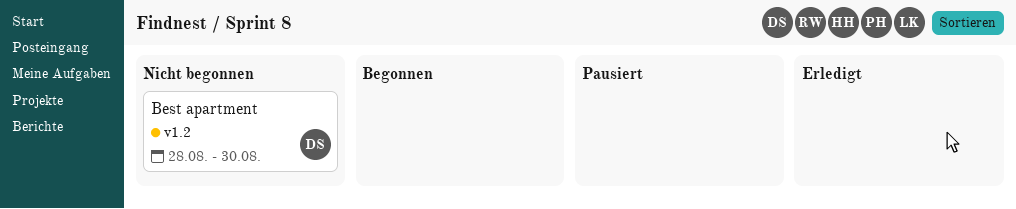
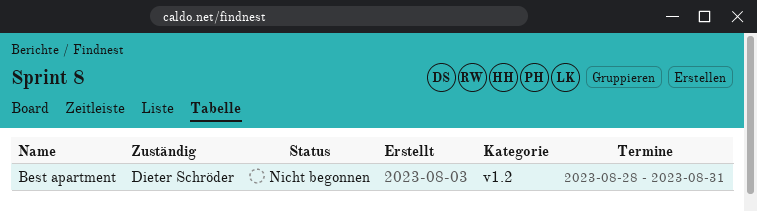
Best apartment, due: Aug 30 -> Aug 31

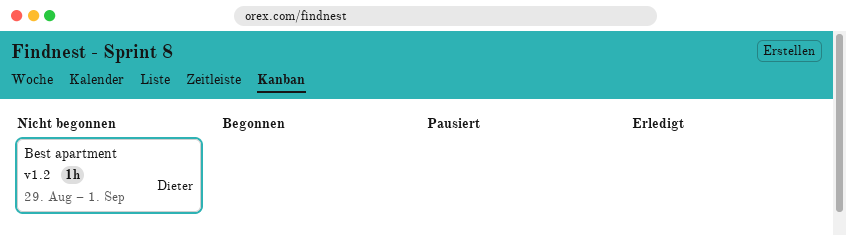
Best apartment, start: Aug 28 -> Aug 29
Best apartment, due: Aug 31 -> Sep 1

